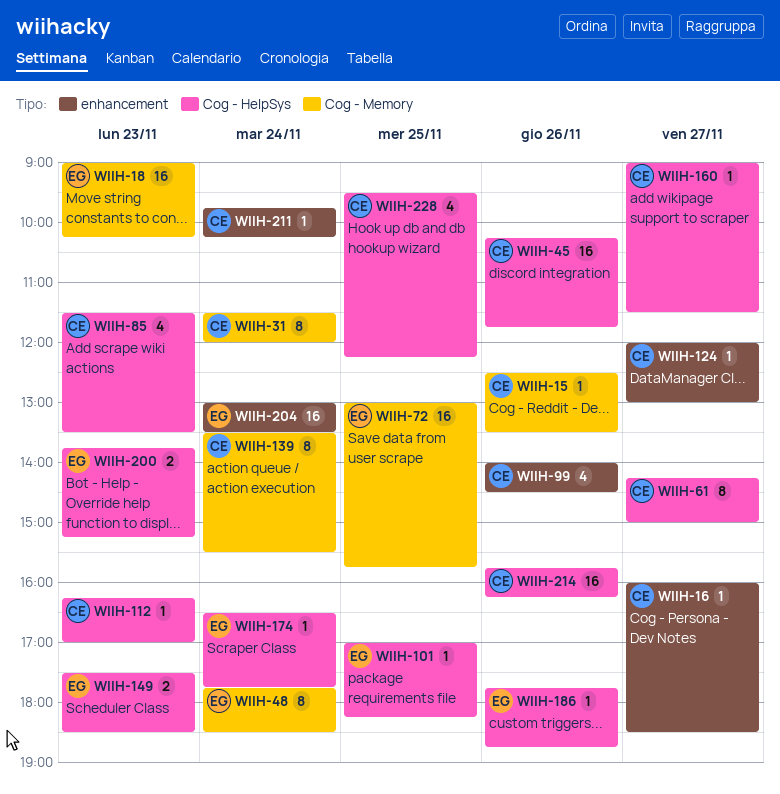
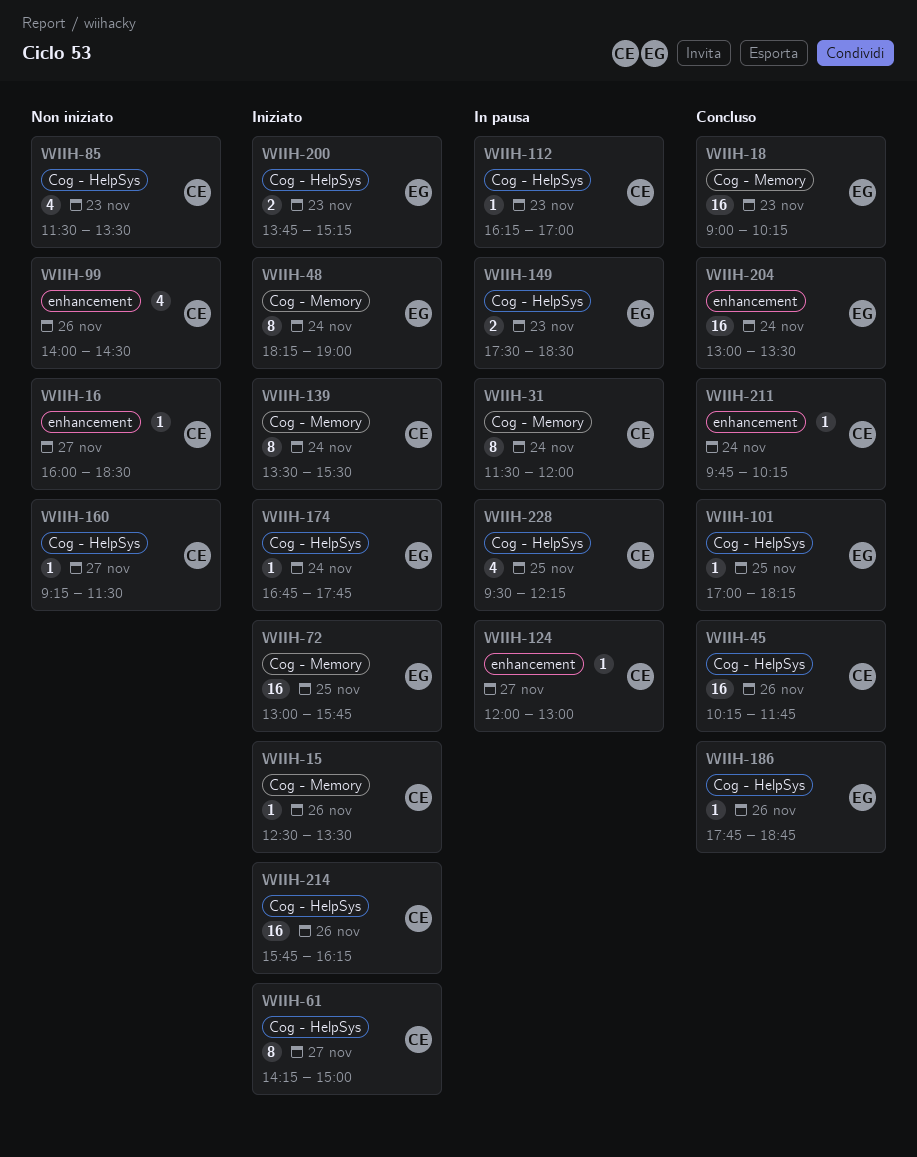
WIIH-48, begins: 17:45 -> 18:15
WIIH-48, ends: 18:30 -> 19:00
WIIH-160, begins: 09:00 -> 09:15
WIIH-174, begins: 16:30 -> 16:45

